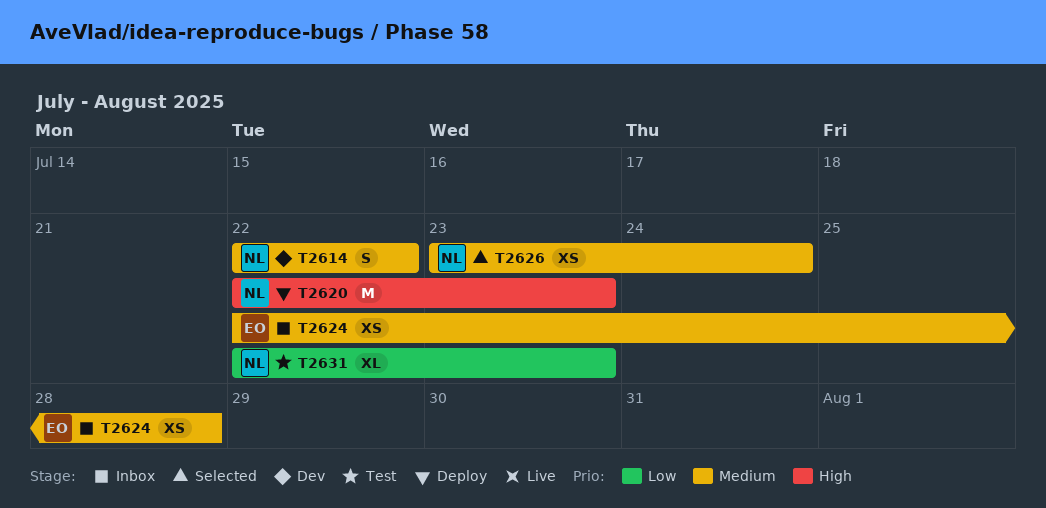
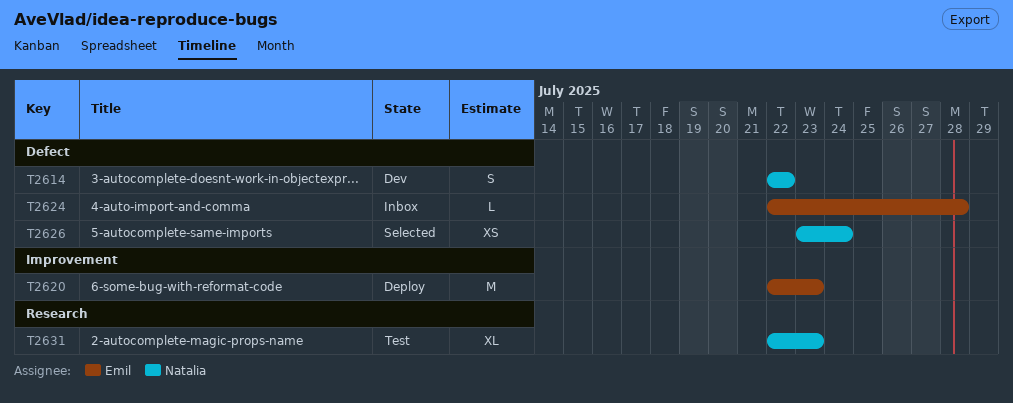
T2620, owner: Natalia -> Emil
T2624, estimate: XS -> L

